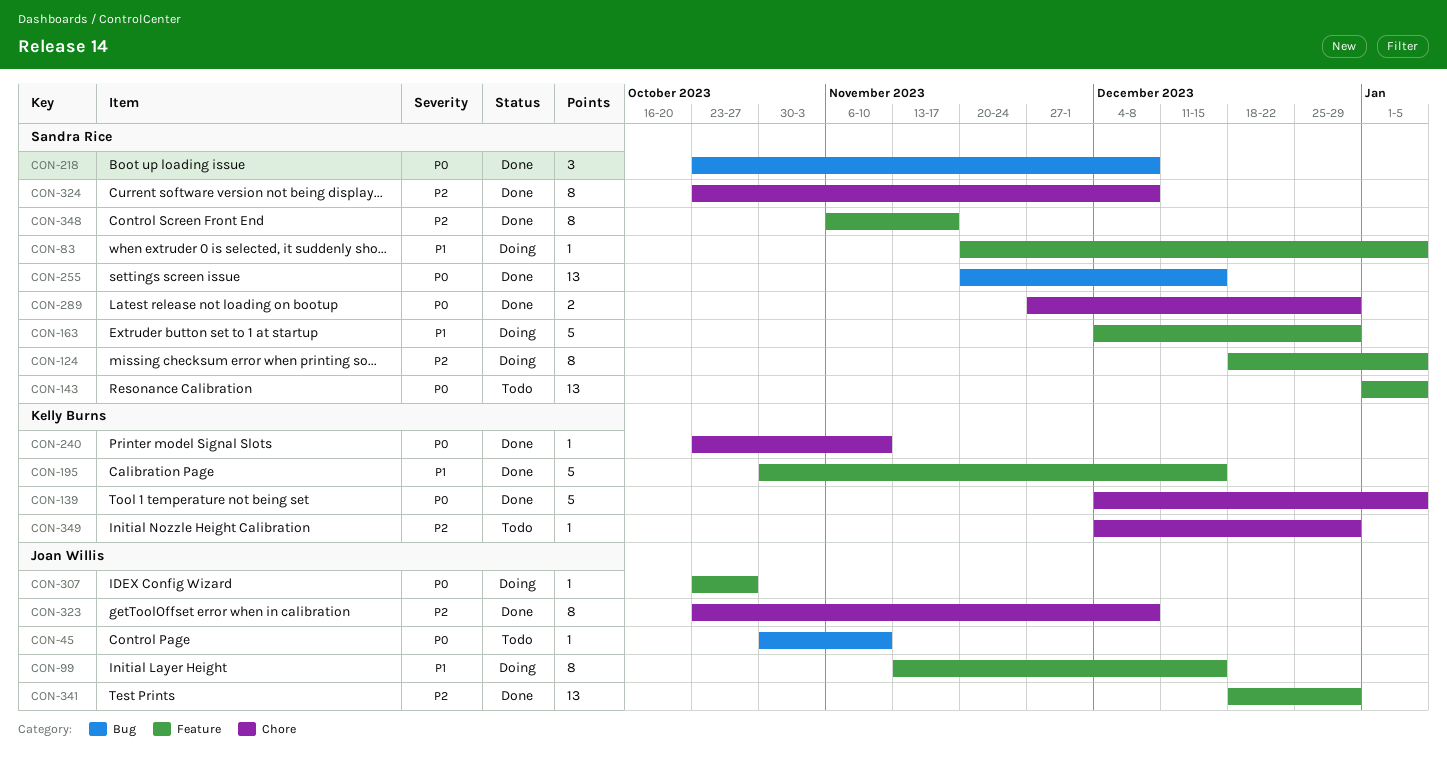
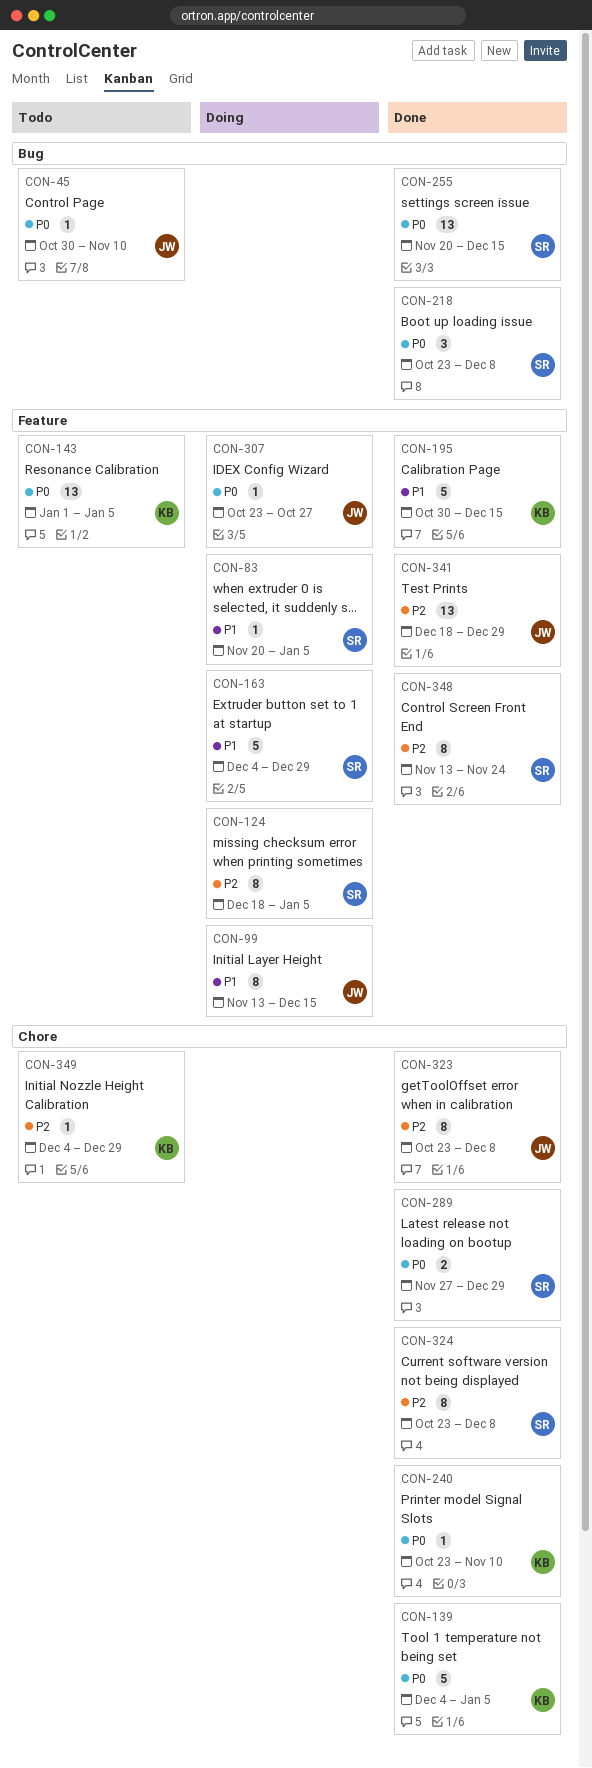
CON-143, owner: Sandra Rice -> Kelly Burns
CON-348, start: Nov 6 -> Nov 13
CON-348, due: Nov 17 -> Nov 24

